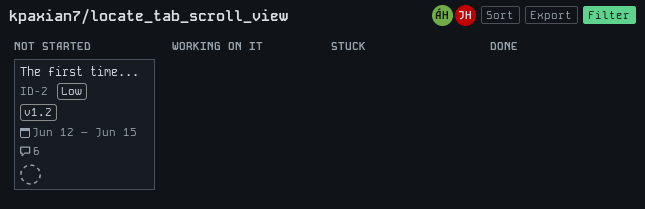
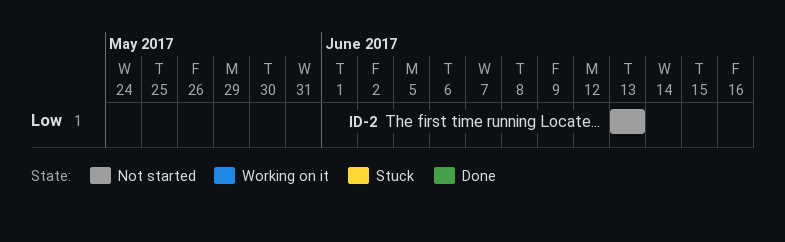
ID-2, start: Jun 12 -> Jun 13
ID-2, due: Jun 15 -> Jun 13

